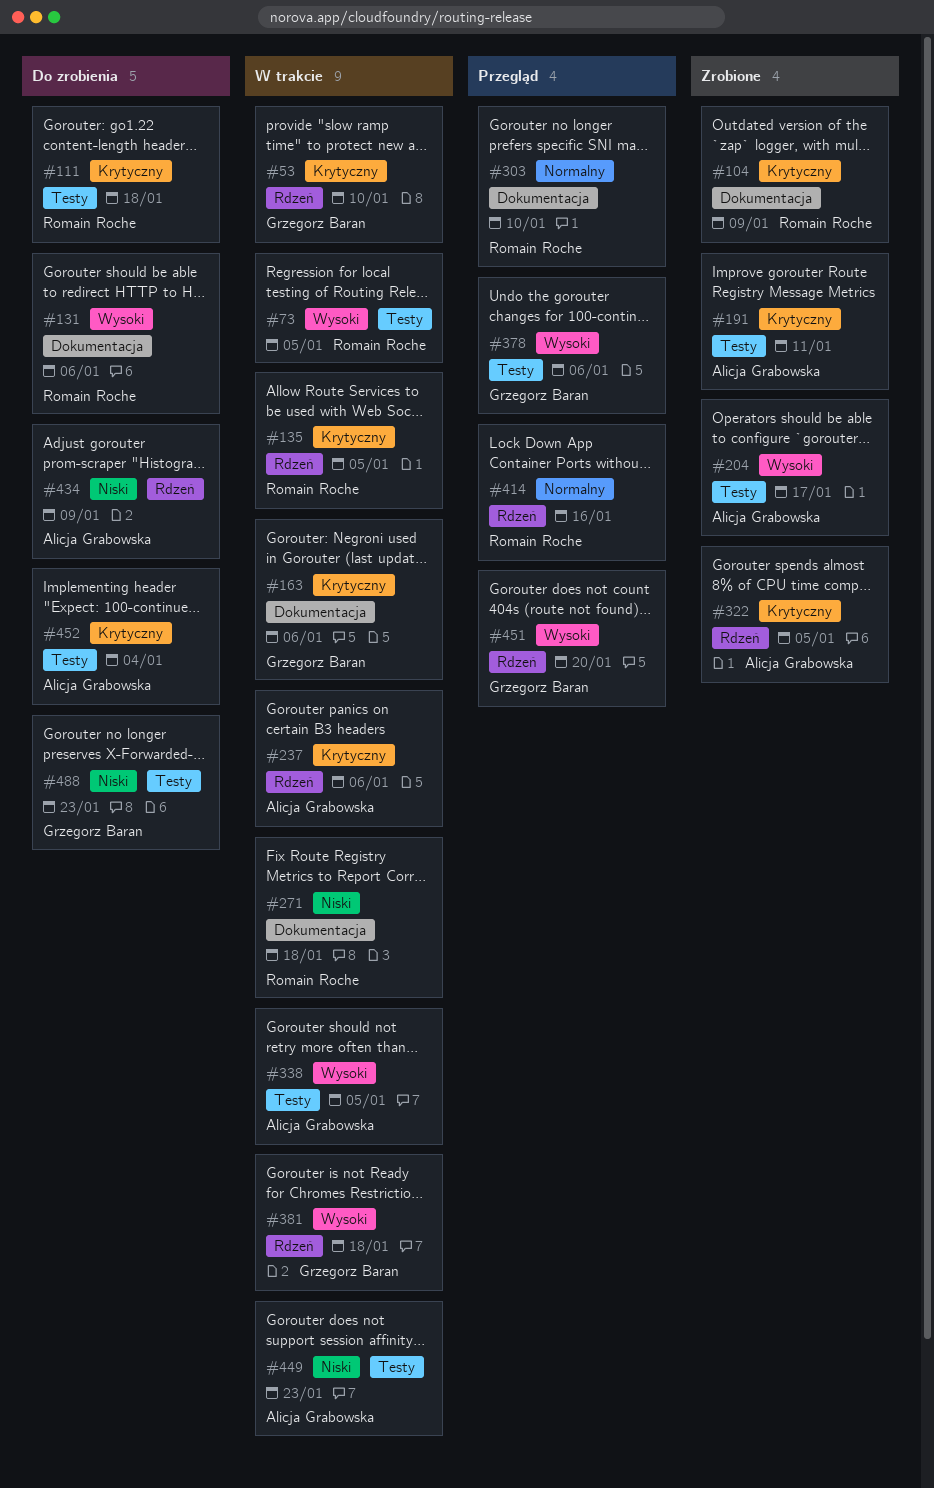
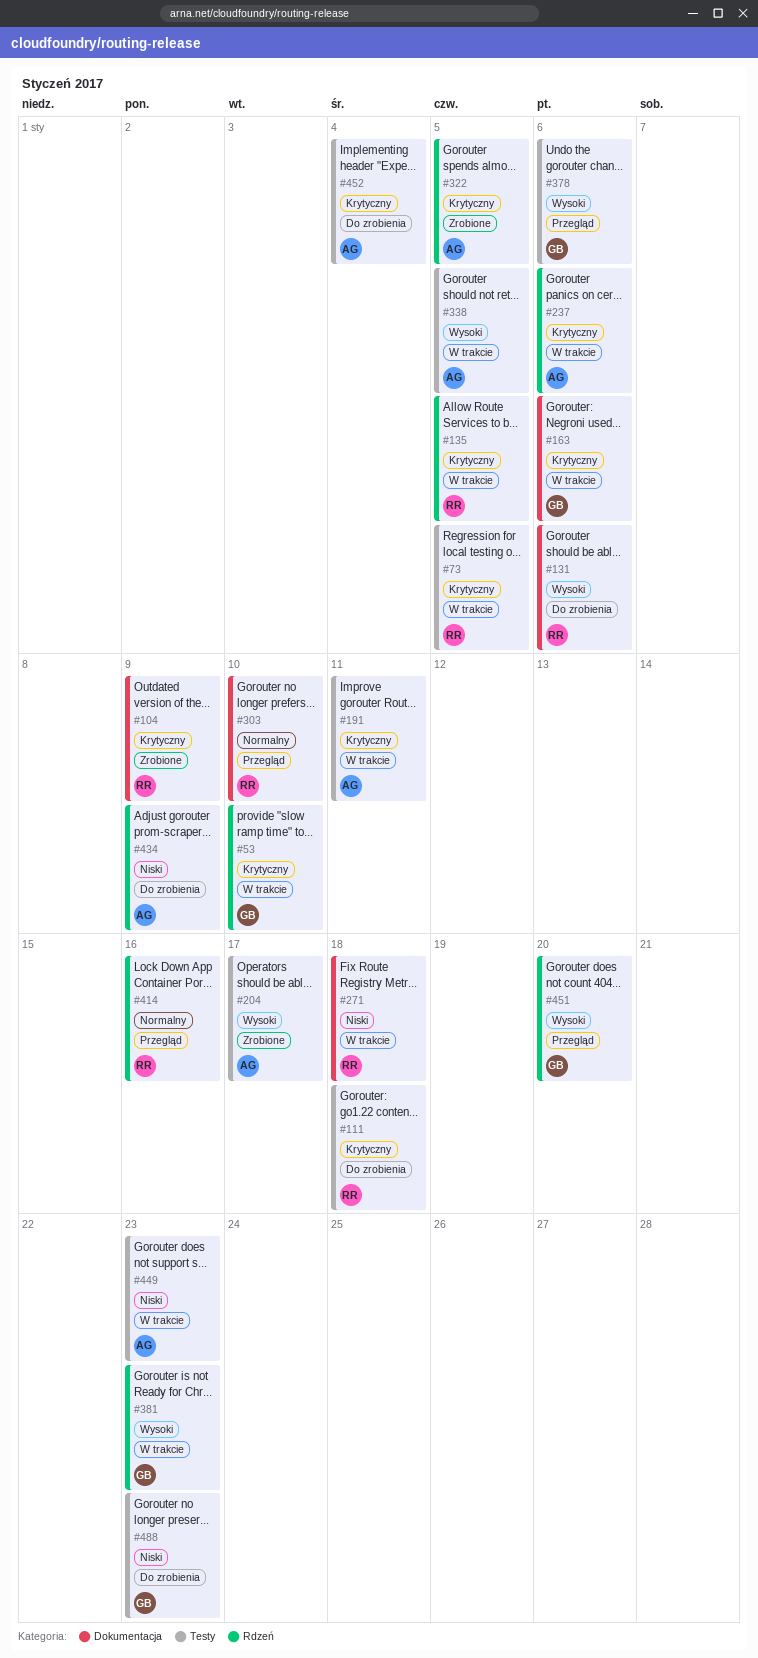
#73, priority: Wysoki -> Krytyczny
#191, status: Zrobione -> W trakcie
#381, due: Jan 18 -> Jan 23

